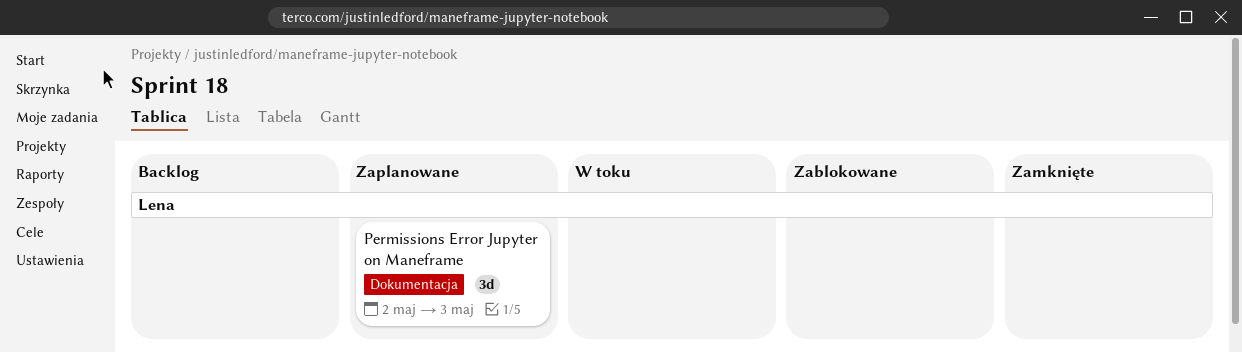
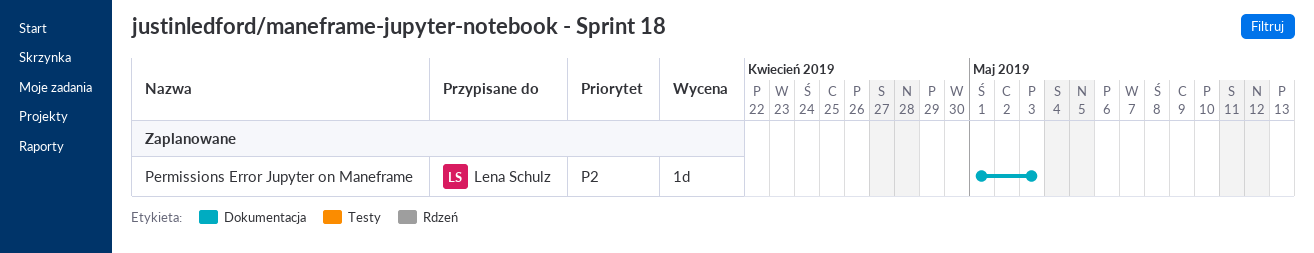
Permissions Error Jupyter on Maneframe, estimate: 3d -> 1d
Permissions Error Jupyter on Maneframe, start: May 2 -> May 1

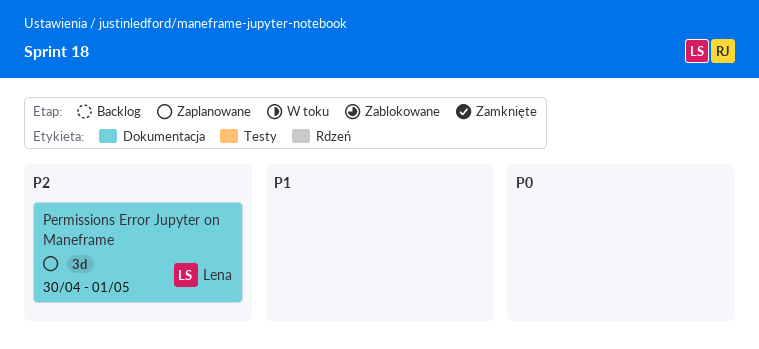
Permissions Error Jupyter on Maneframe, estimate: 1d -> 3d
Permissions Error Jupyter on Maneframe, start: May 1 -> Apr 30
Permissions Error Jupyter on Maneframe, due: May 3 -> May 1

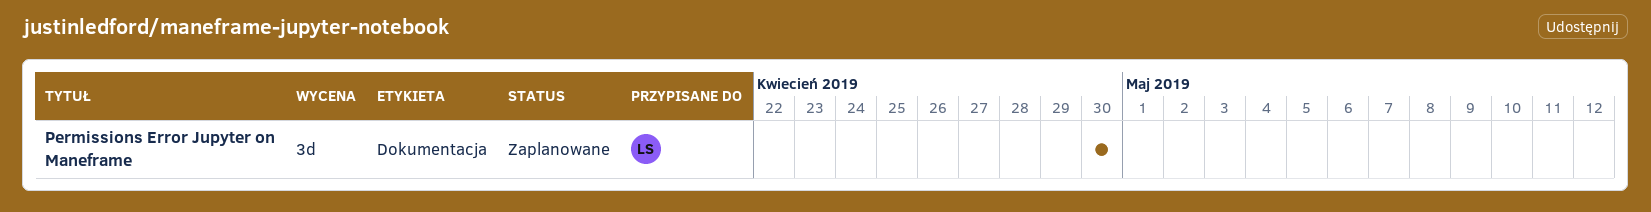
Permissions Error Jupyter on Maneframe, due: May 1 -> Apr 30

